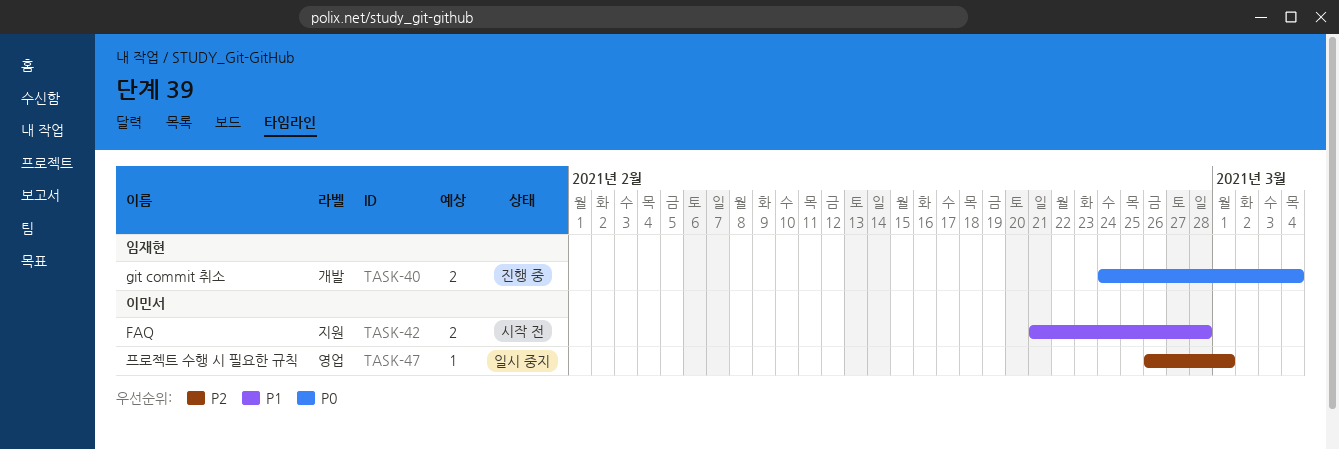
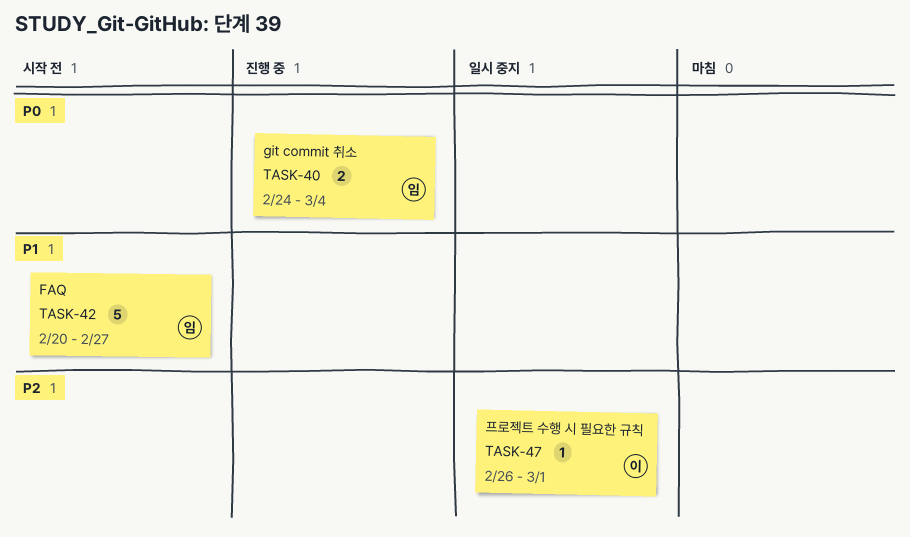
TASK-42, owner: 이민서 -> 임재현
TASK-42, estimate: 2 -> 5
TASK-42, start: Feb 21 -> Feb 20
TASK-42, due: Feb 28 -> Feb 27

